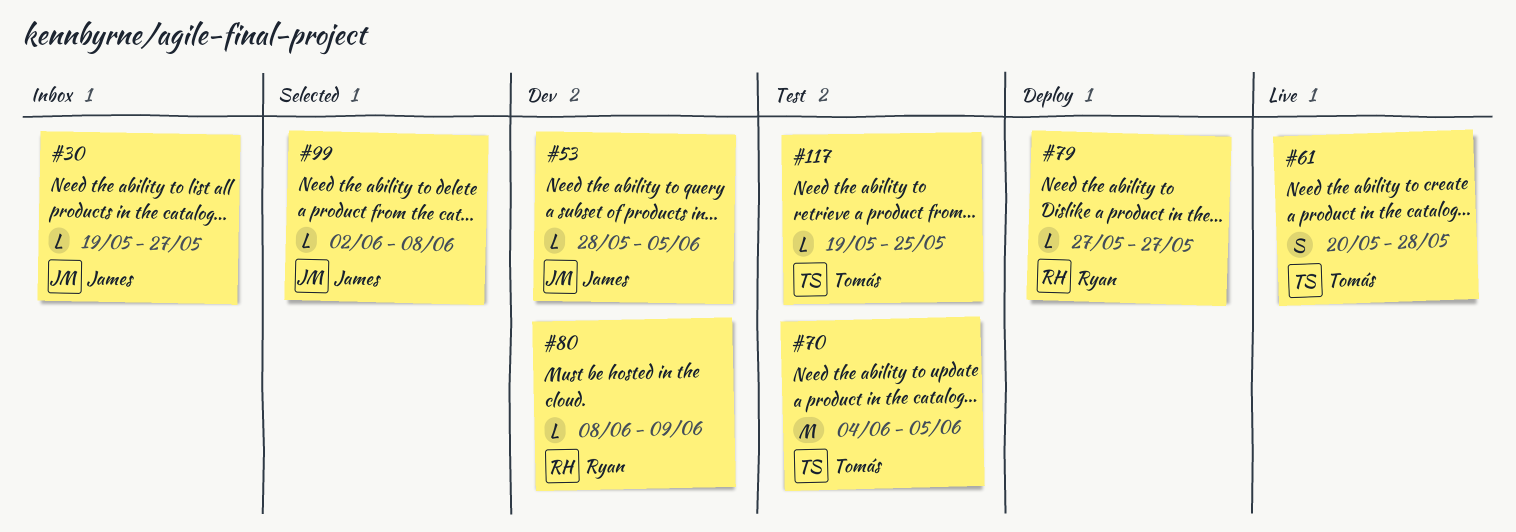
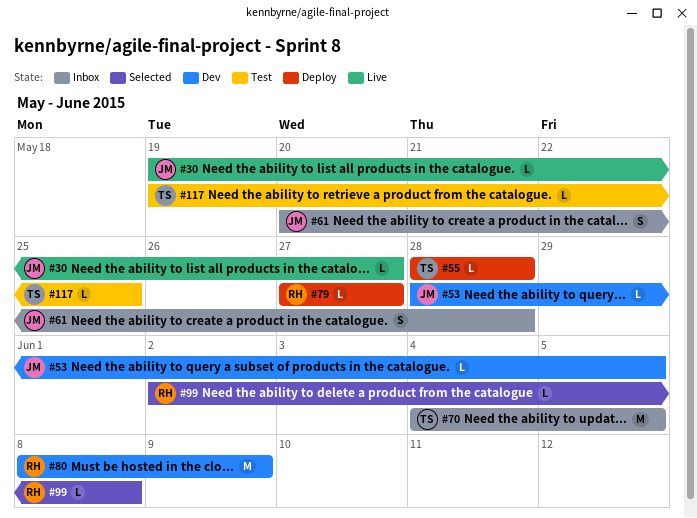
#30, status: Inbox -> Live
#55: none -> present
#61, status: Live -> Inbox
#61, owner: Tomás -> James
#70, status: Test -> Inbox
#80, estimate: L -> M
#99, owner: James -> Ryan

